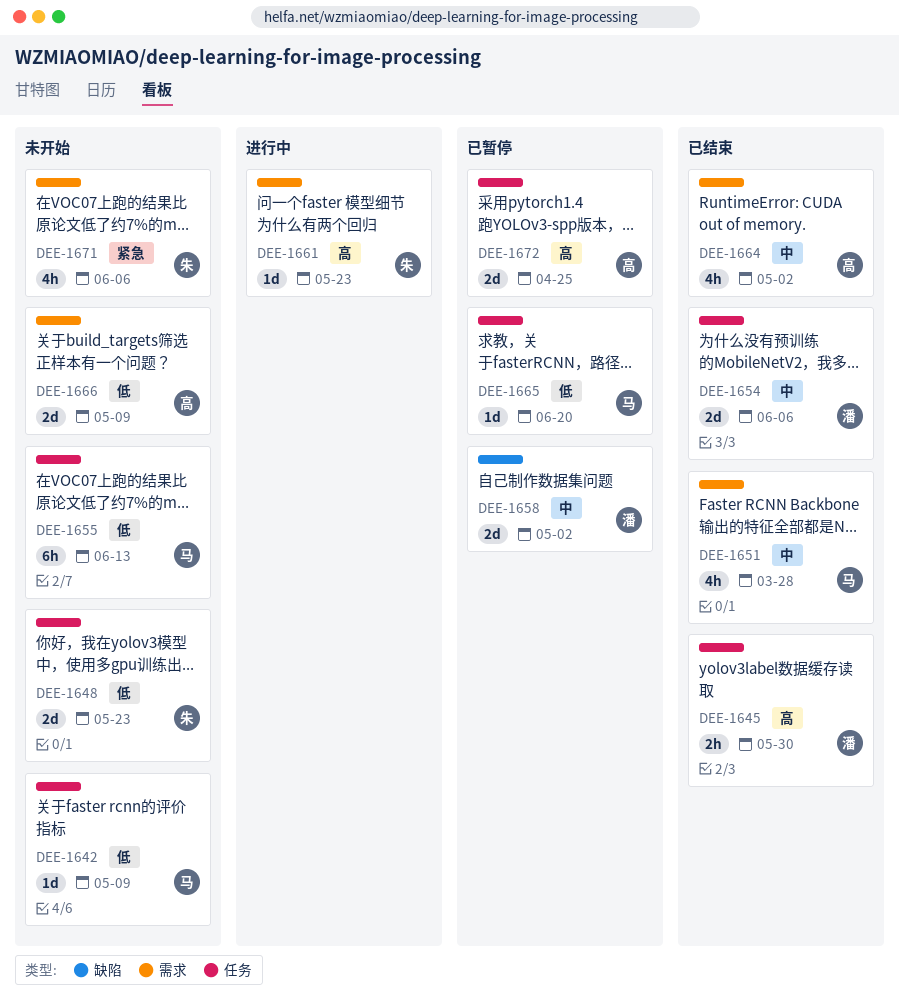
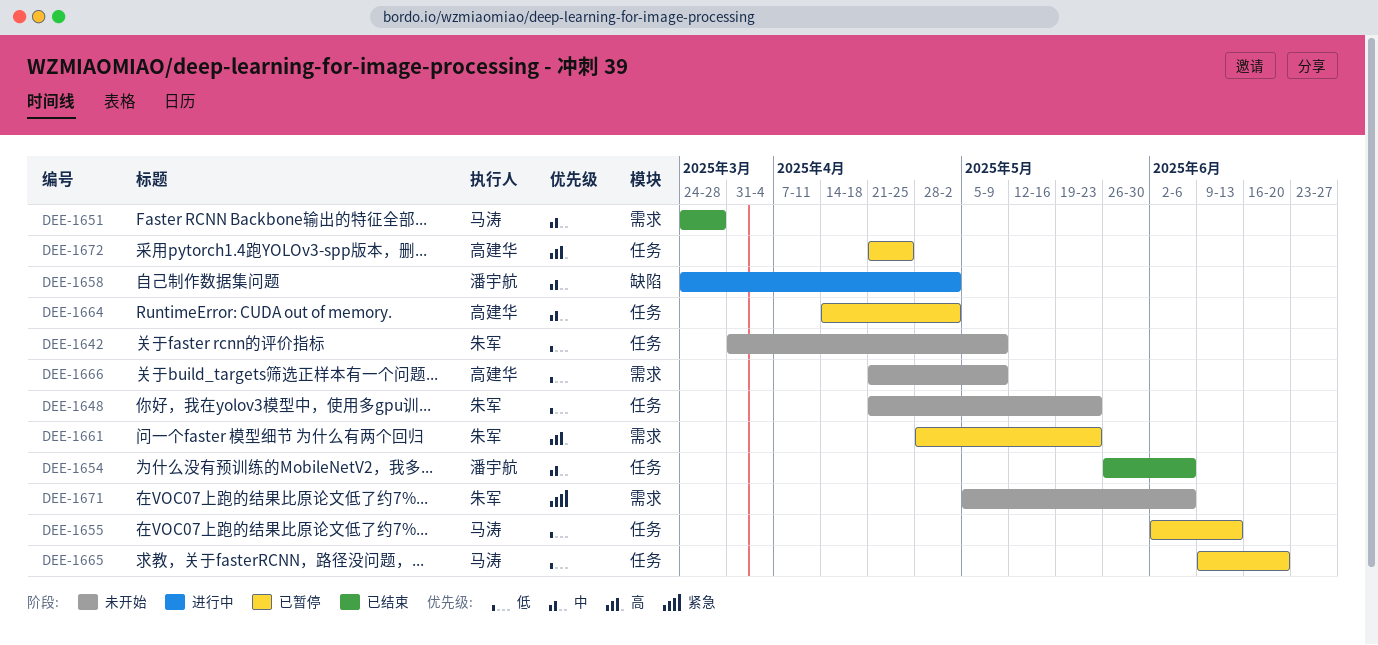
DEE-1642, owner: 马涛 -> 朱军
DEE-1645: present -> none
DEE-1655, status: 未开始 -> 已暂停
DEE-1658, status: 已暂停 -> 进行中
DEE-1661, status: 进行中 -> 已暂停
DEE-1664, status: 已结束 -> 已暂停
DEE-1664, label: 需求 -> 任务

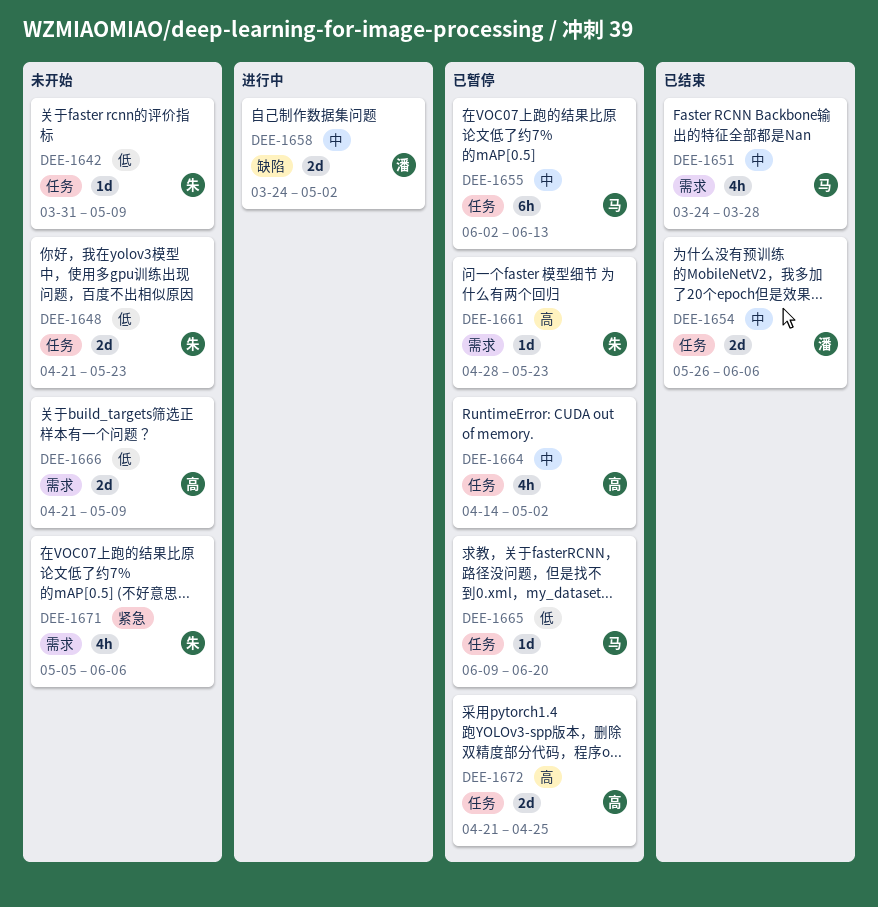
DEE-1655, priority: 低 -> 中

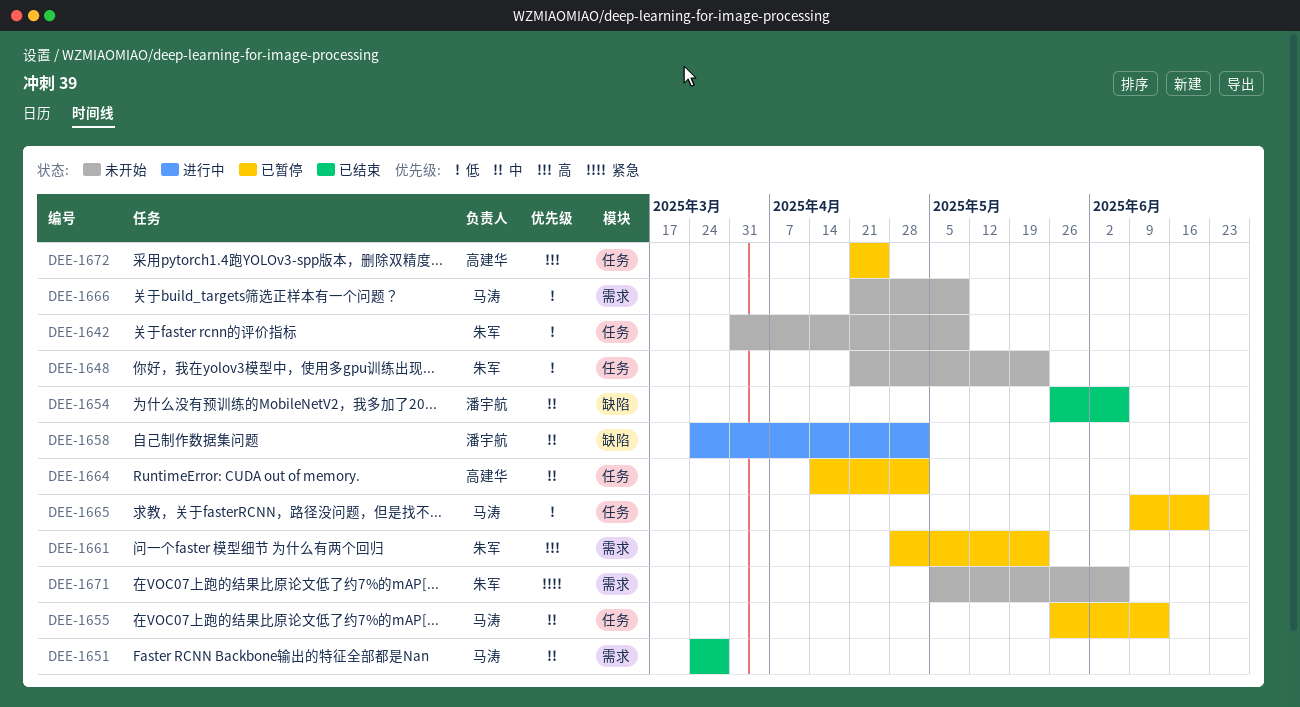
DEE-1654, label: 任务 -> 缺陷
DEE-1655, start: Jun 2 -> May 26
DEE-1666, owner: 高建华 -> 马涛

